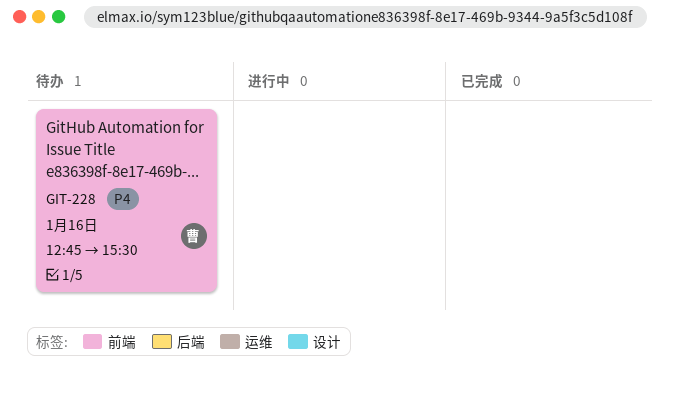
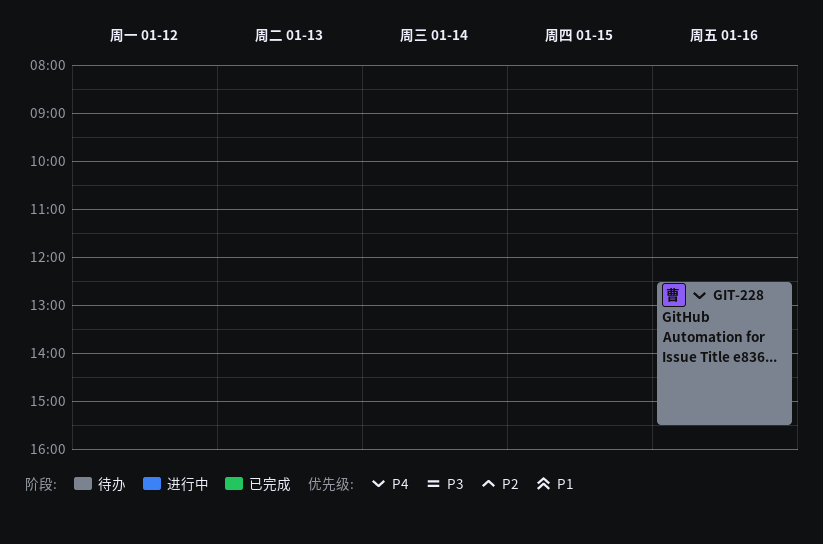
GIT-228, begins: 12:45 -> 12:30

